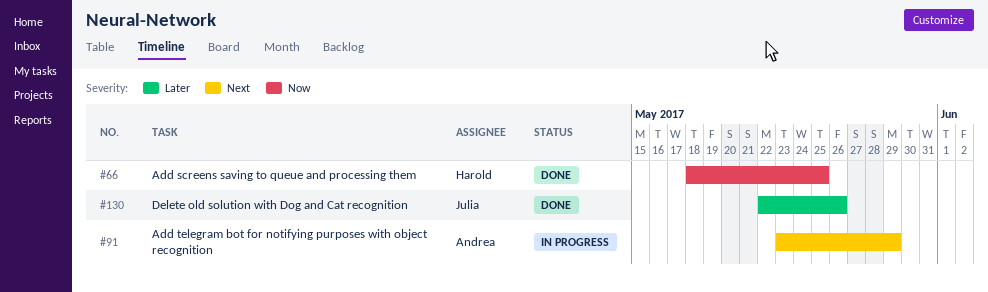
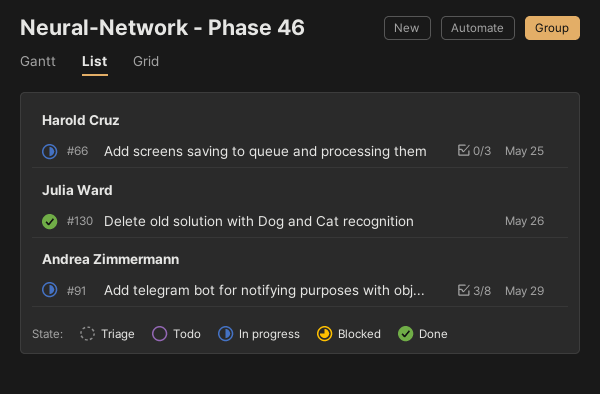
#66, status: Done -> In progress

